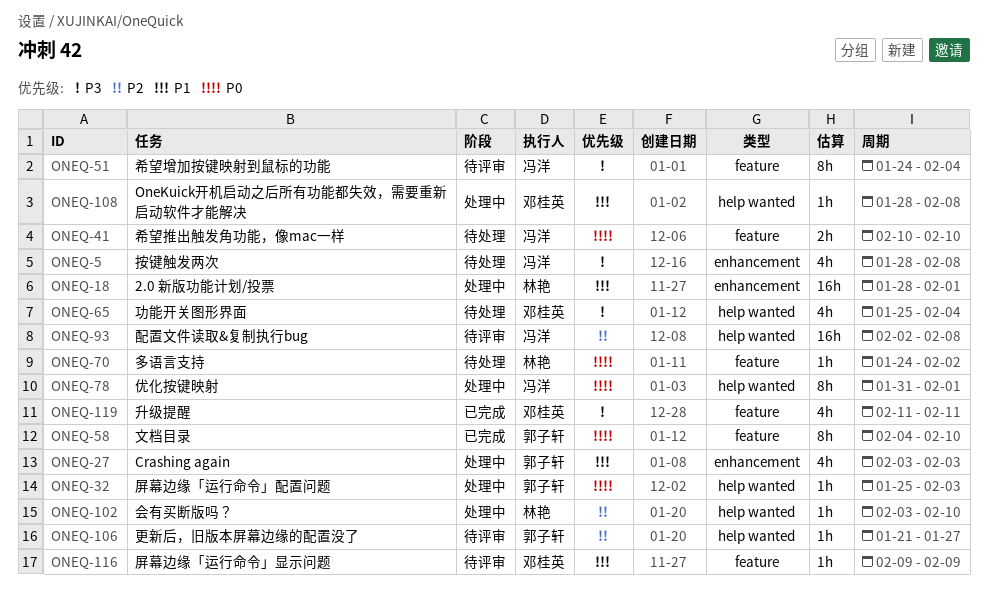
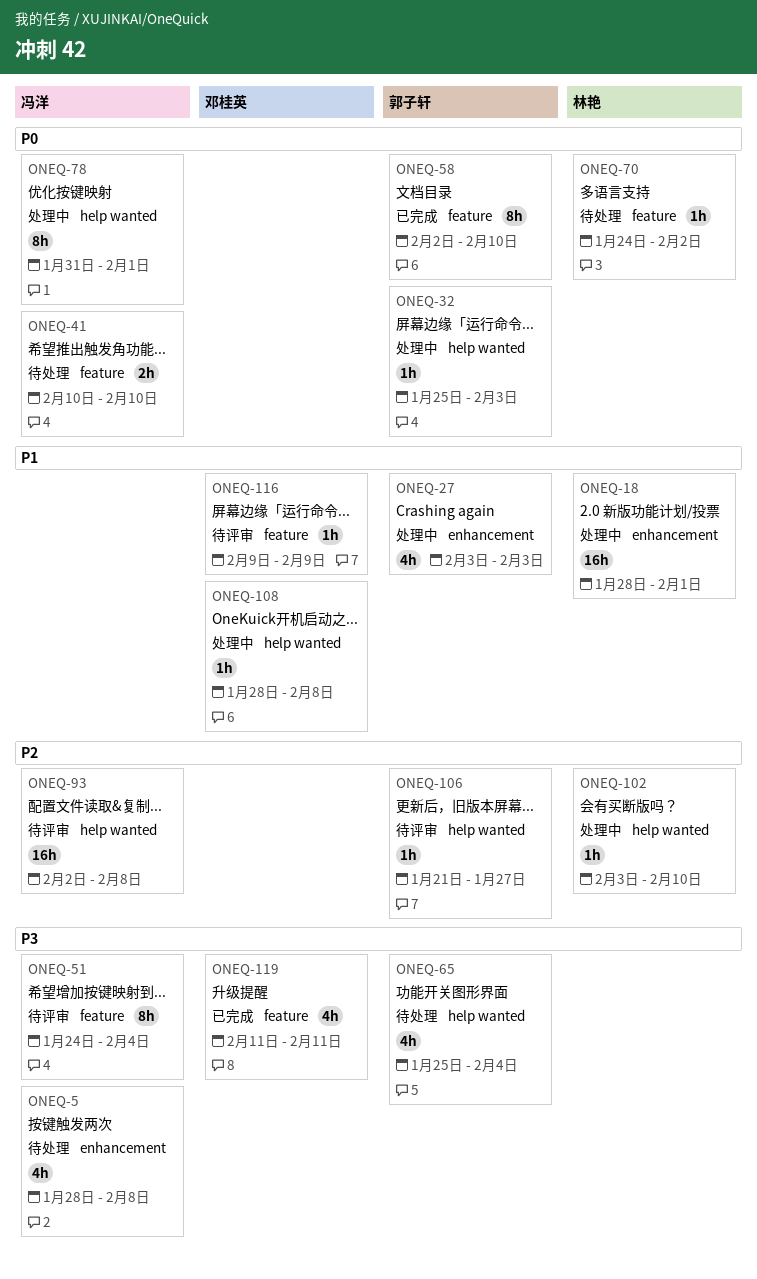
ONEQ-58, start: Feb 4 -> Feb 2
ONEQ-65, owner: 邓桂英 -> 郭子轩

